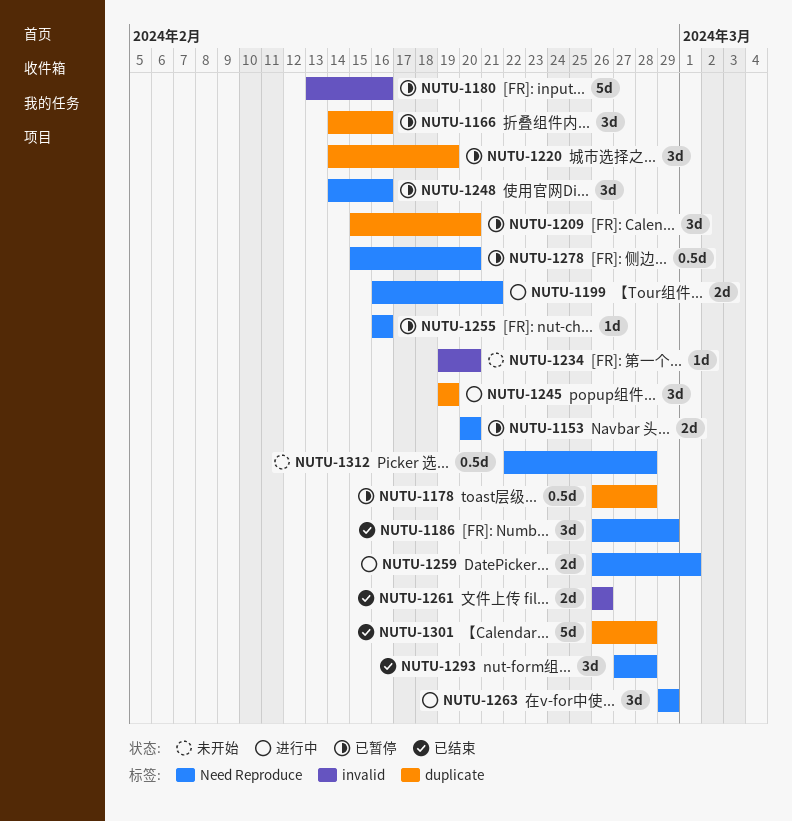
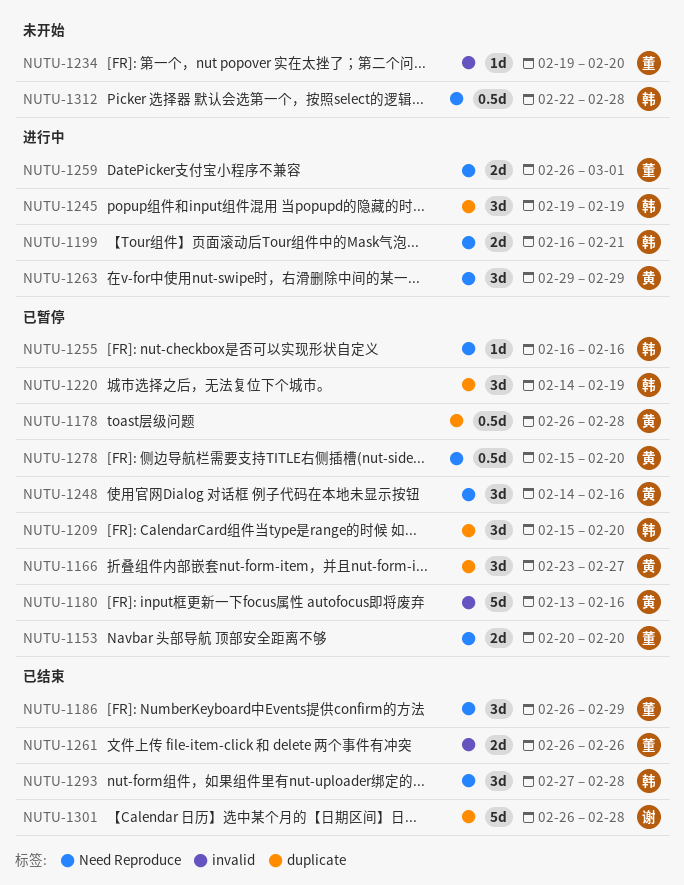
NUTU-1166, start: Feb 14 -> Feb 23
NUTU-1166, due: Feb 16 -> Feb 27

